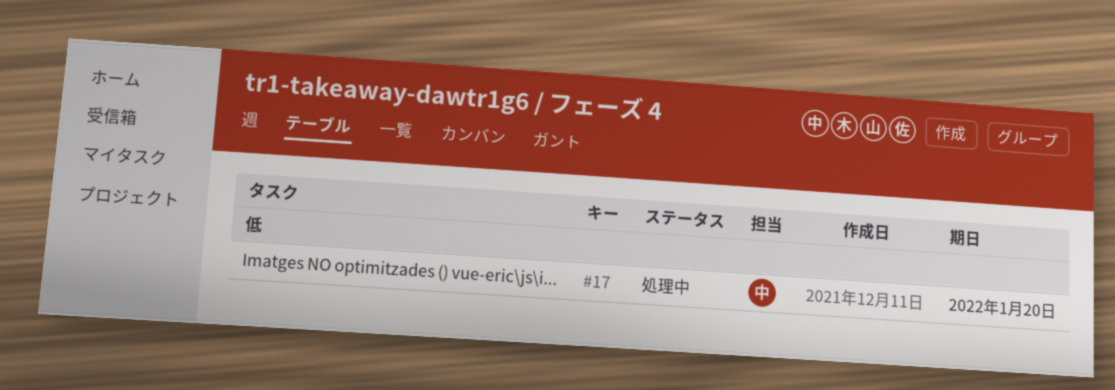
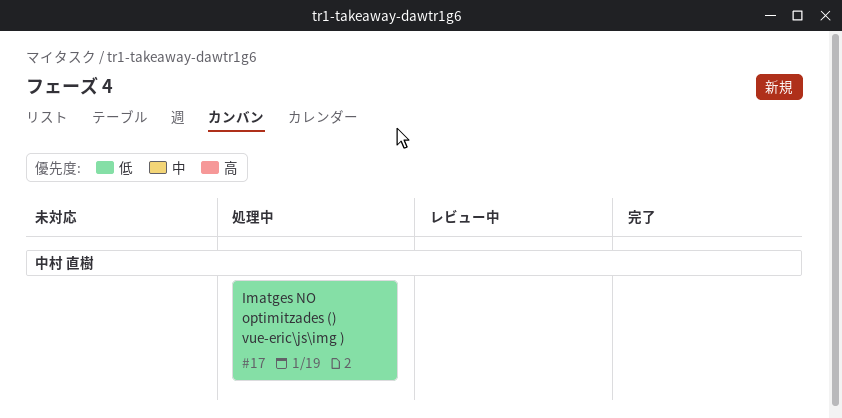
#17, due: Jan 20 -> Jan 19

